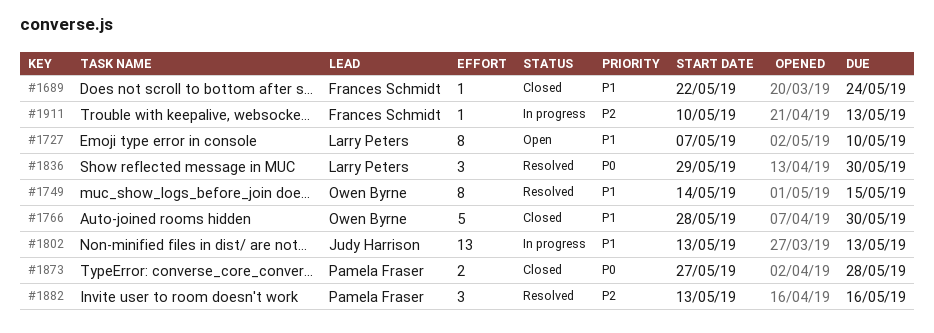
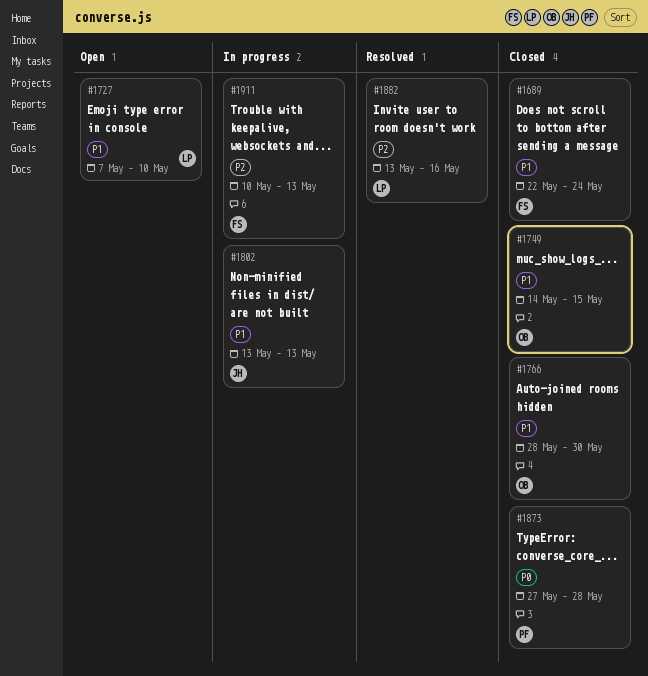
#1749, status: Resolved -> Closed
#1836: present -> none
#1882, owner: Pamela Fraser -> Larry Peters

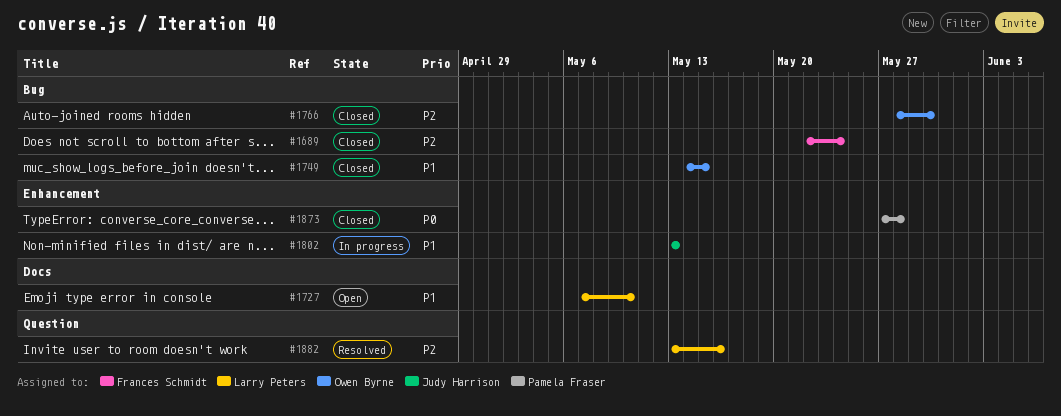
#1689, priority: P1 -> P2
#1766, priority: P1 -> P2
#1911: present -> none

